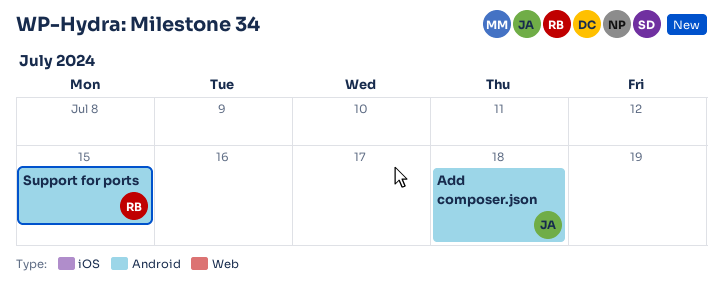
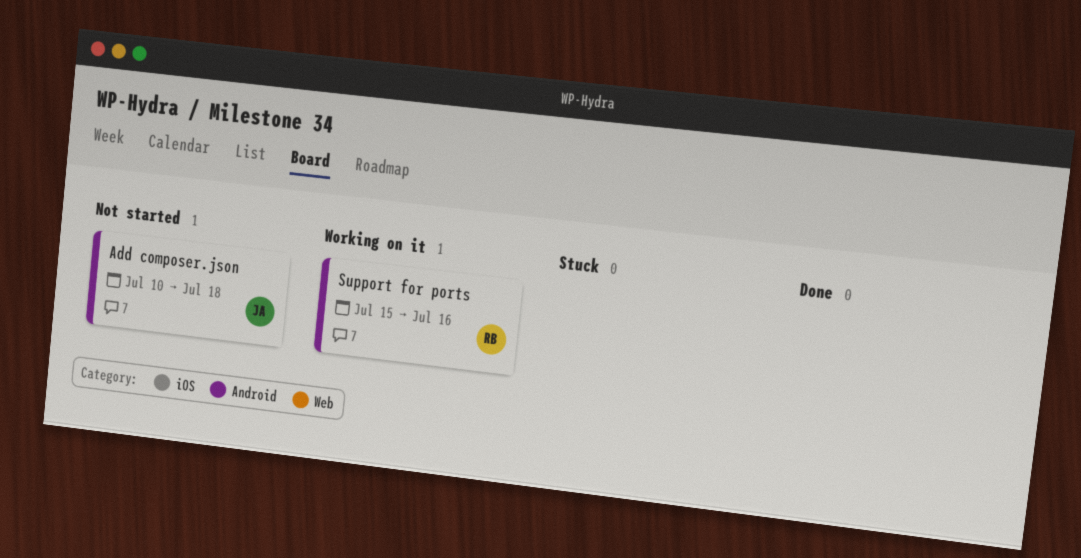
Support for ports, due: Jul 15 -> Jul 16

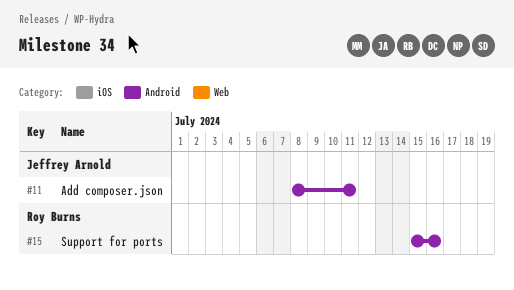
Add composer.json, start: Jul 10 -> Jul 8
Add composer.json, due: Jul 18 -> Jul 11

